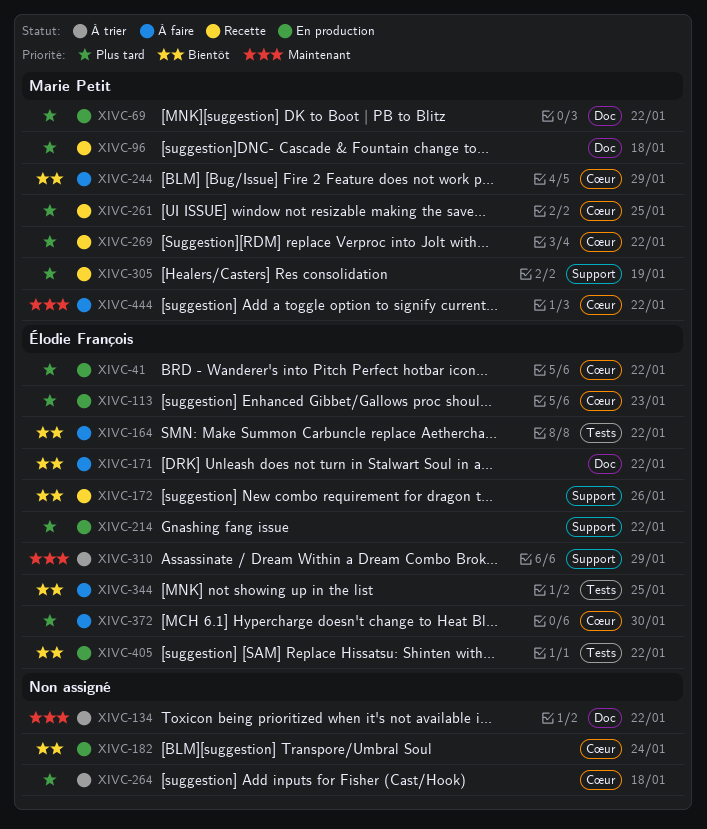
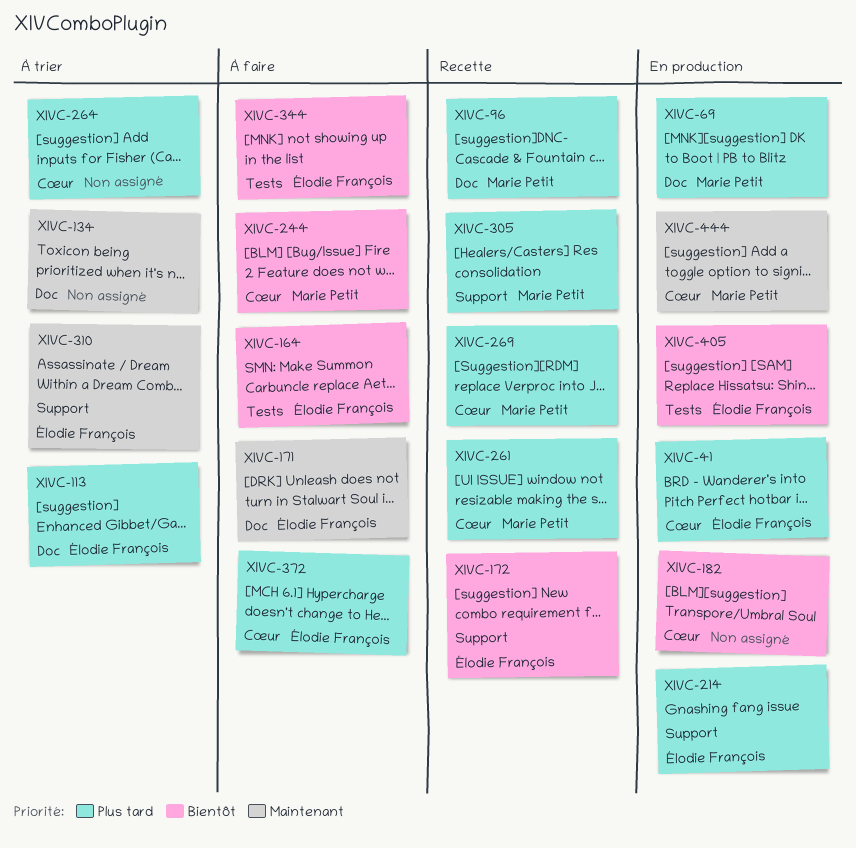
XIVC-113, status: En production -> À trier
XIVC-113, label: Cœur -> Doc
XIVC-171, priority: Bientôt -> Maintenant
XIVC-444, status: À faire -> En production

